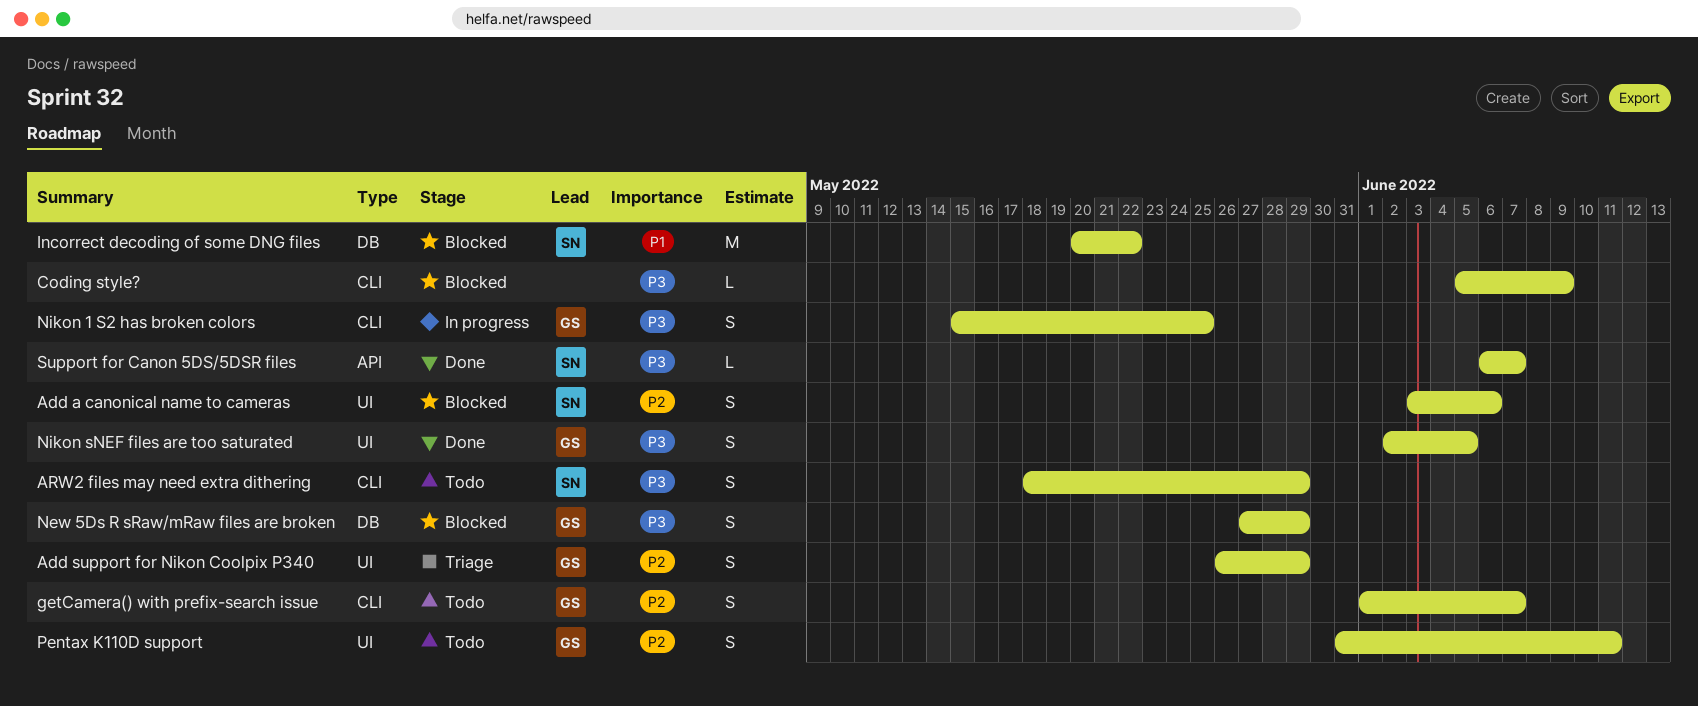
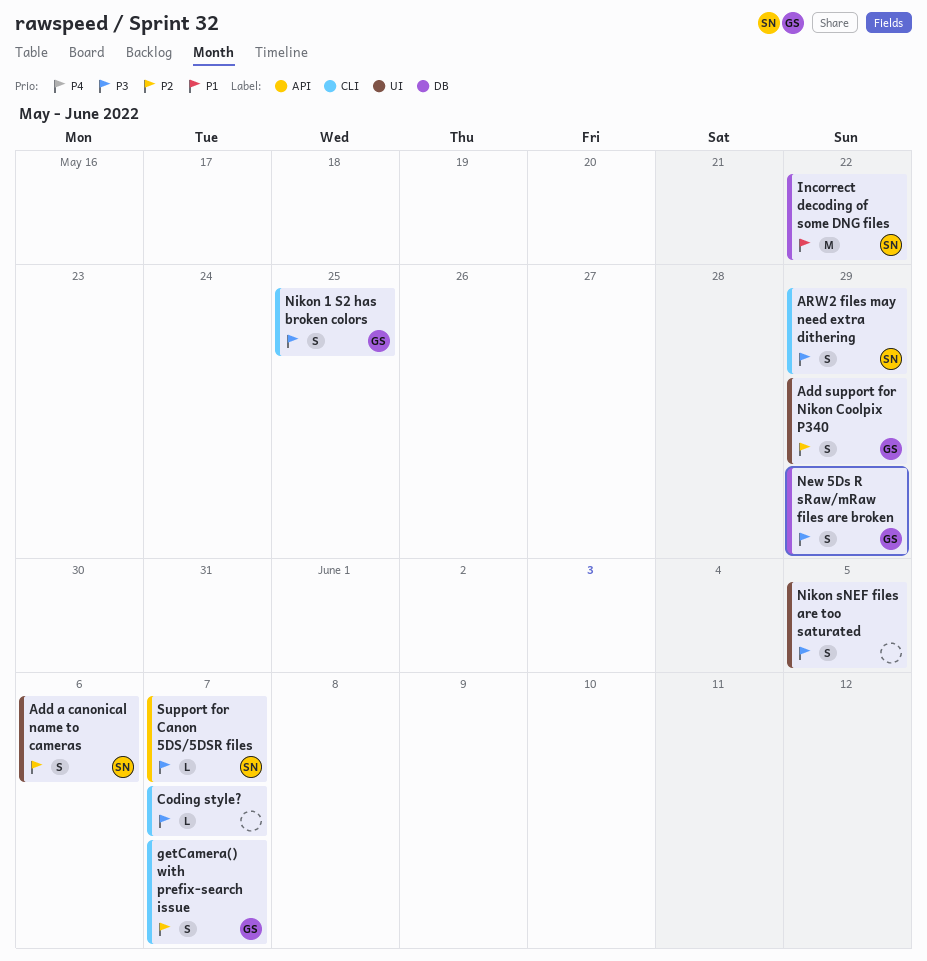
Coding style?, due: Jun 9 -> Jun 7
Nikon sNEF files are too saturated, owner: GS -> none
Pentax K110D support: present -> none

